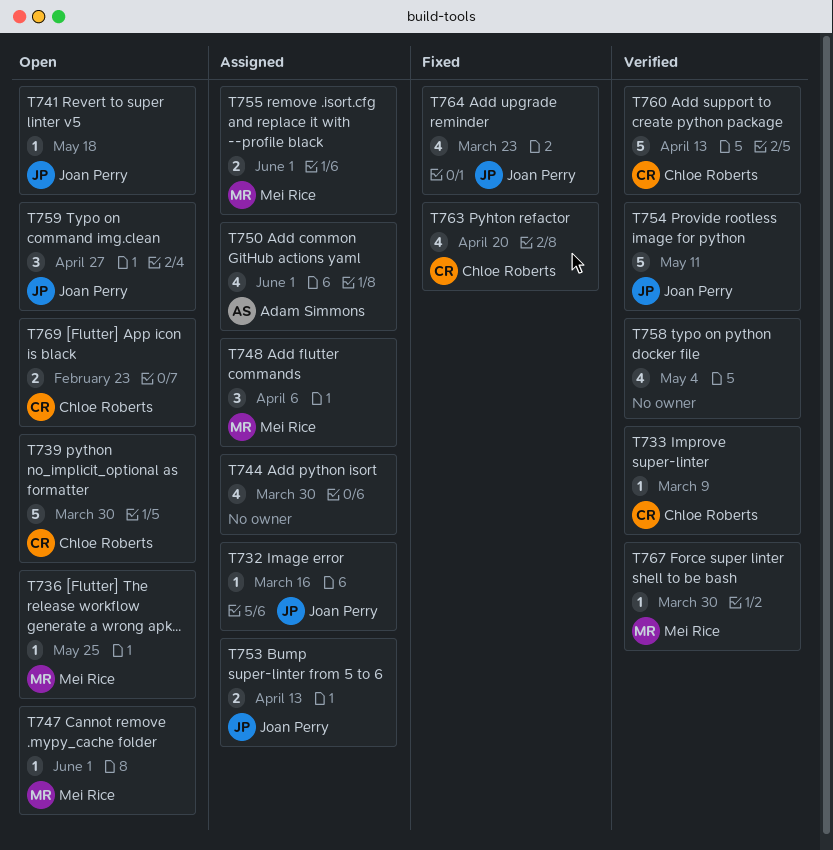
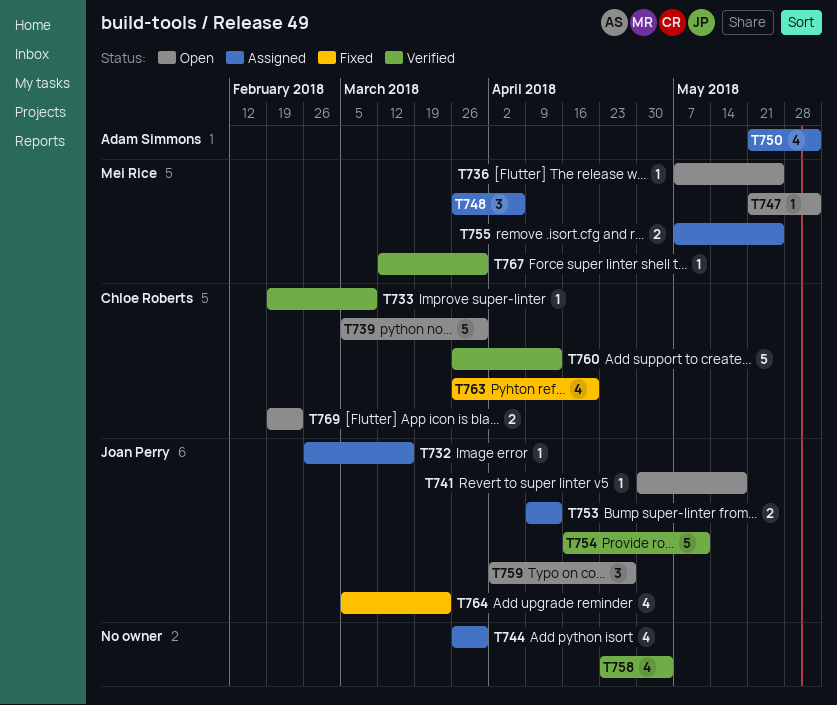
T755, due: Jun 1 -> May 25

